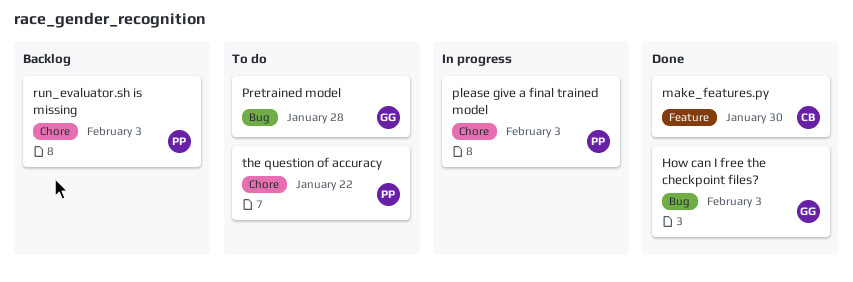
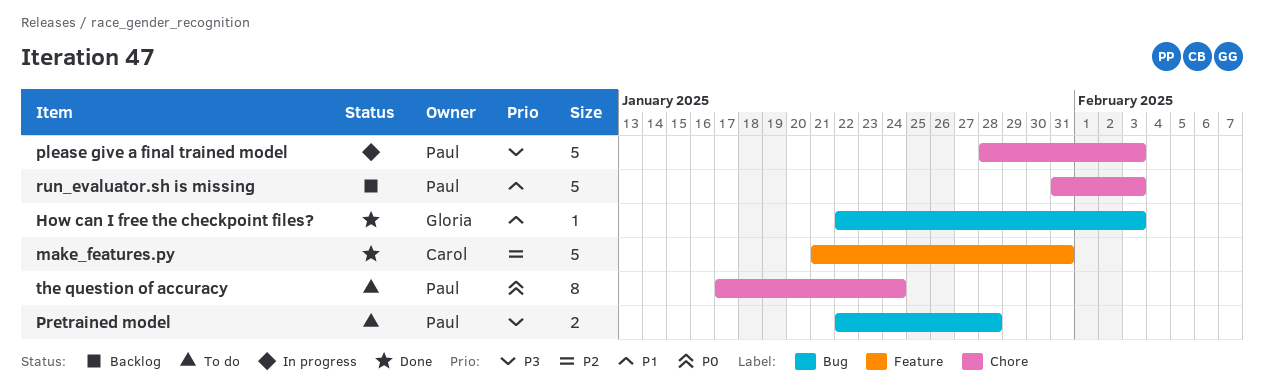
make_features.py, due: Jan 30 -> Jan 31
Pretrained model, owner: Gloria -> Paul
the question of accuracy, due: Jan 22 -> Jan 24

